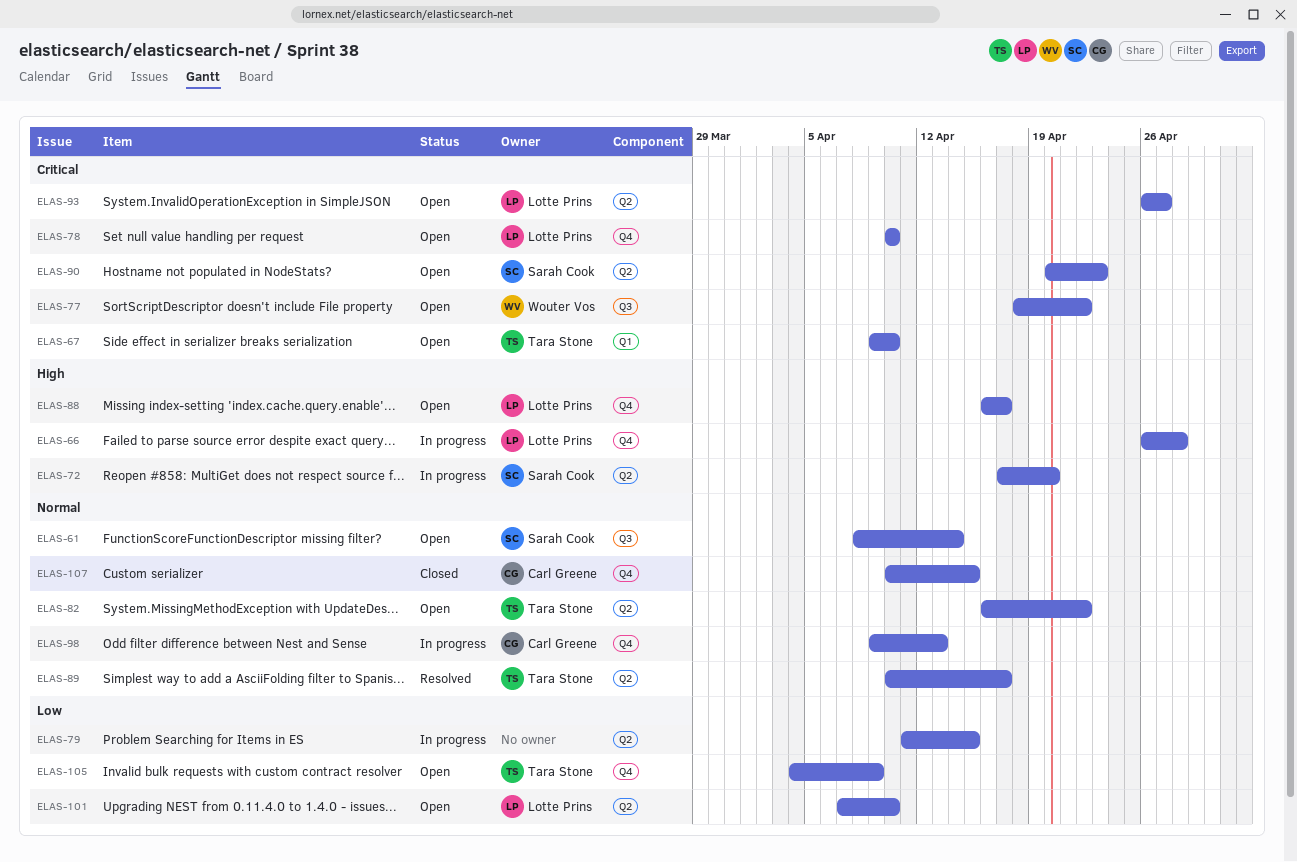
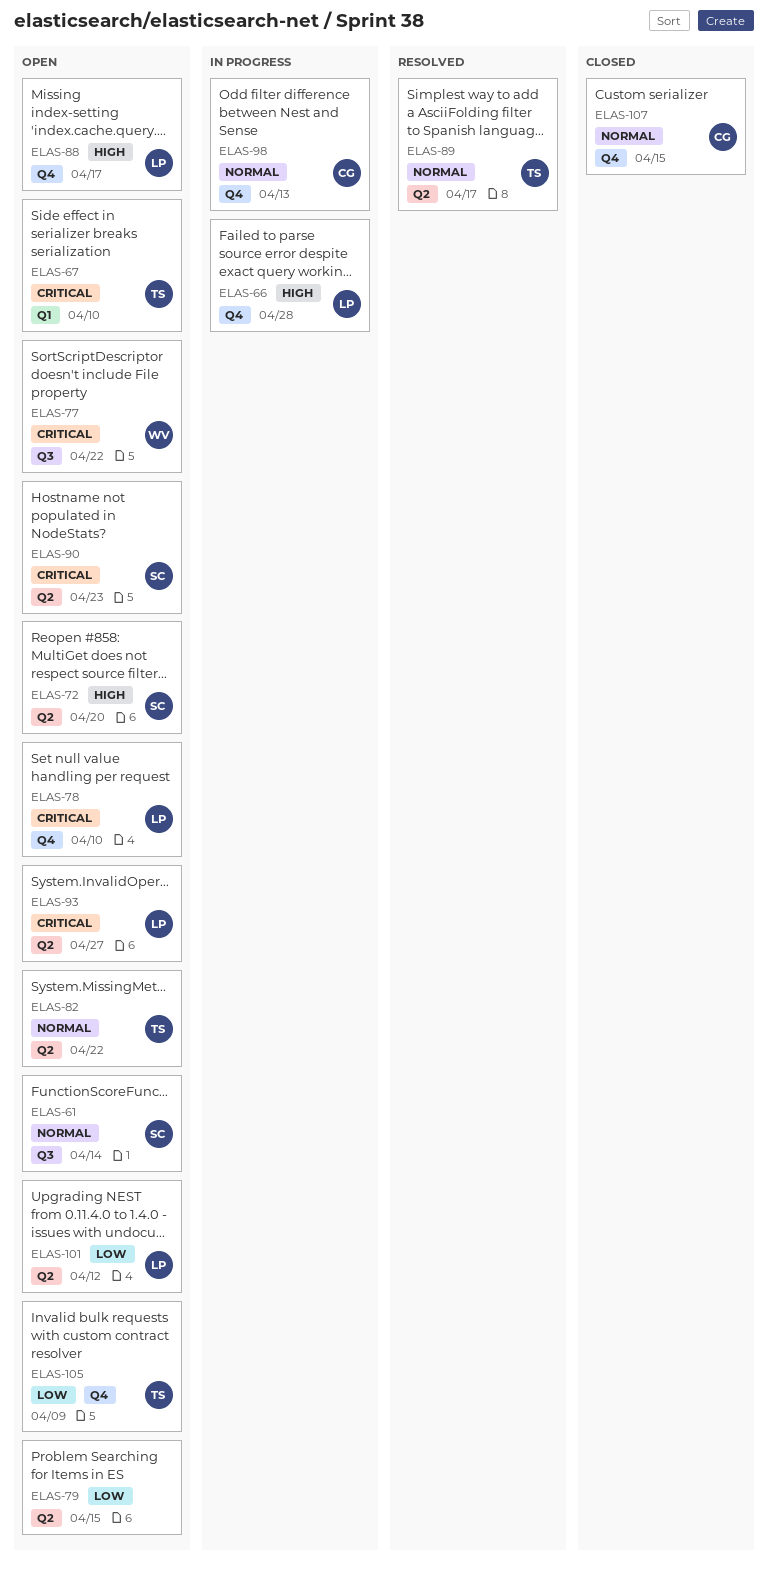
ELAS-72, status: In progress -> Open
ELAS-79, status: In progress -> Open
ELAS-101, due: Apr 10 -> Apr 12

